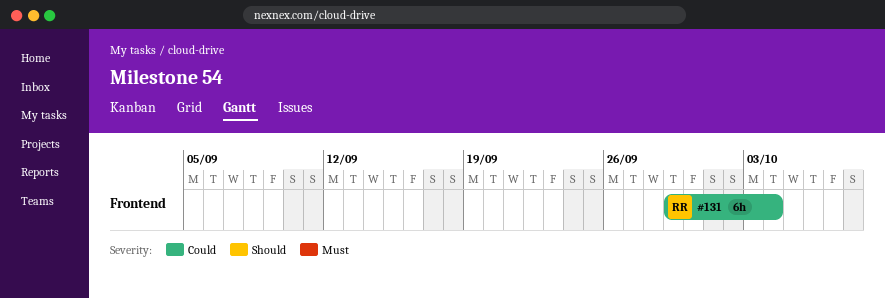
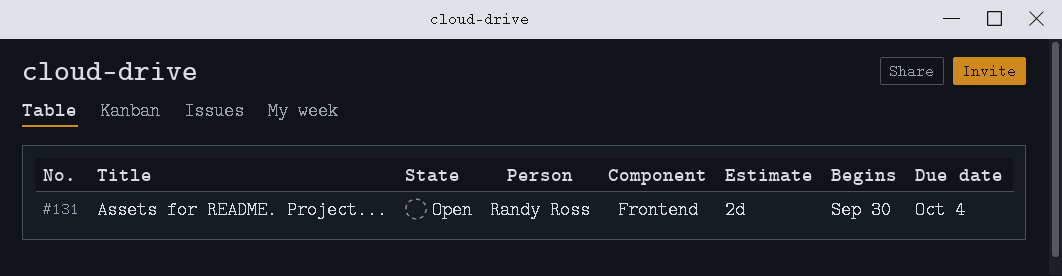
#131, estimate: 6h -> 2d
#131, start: Sep 29 -> Sep 30

